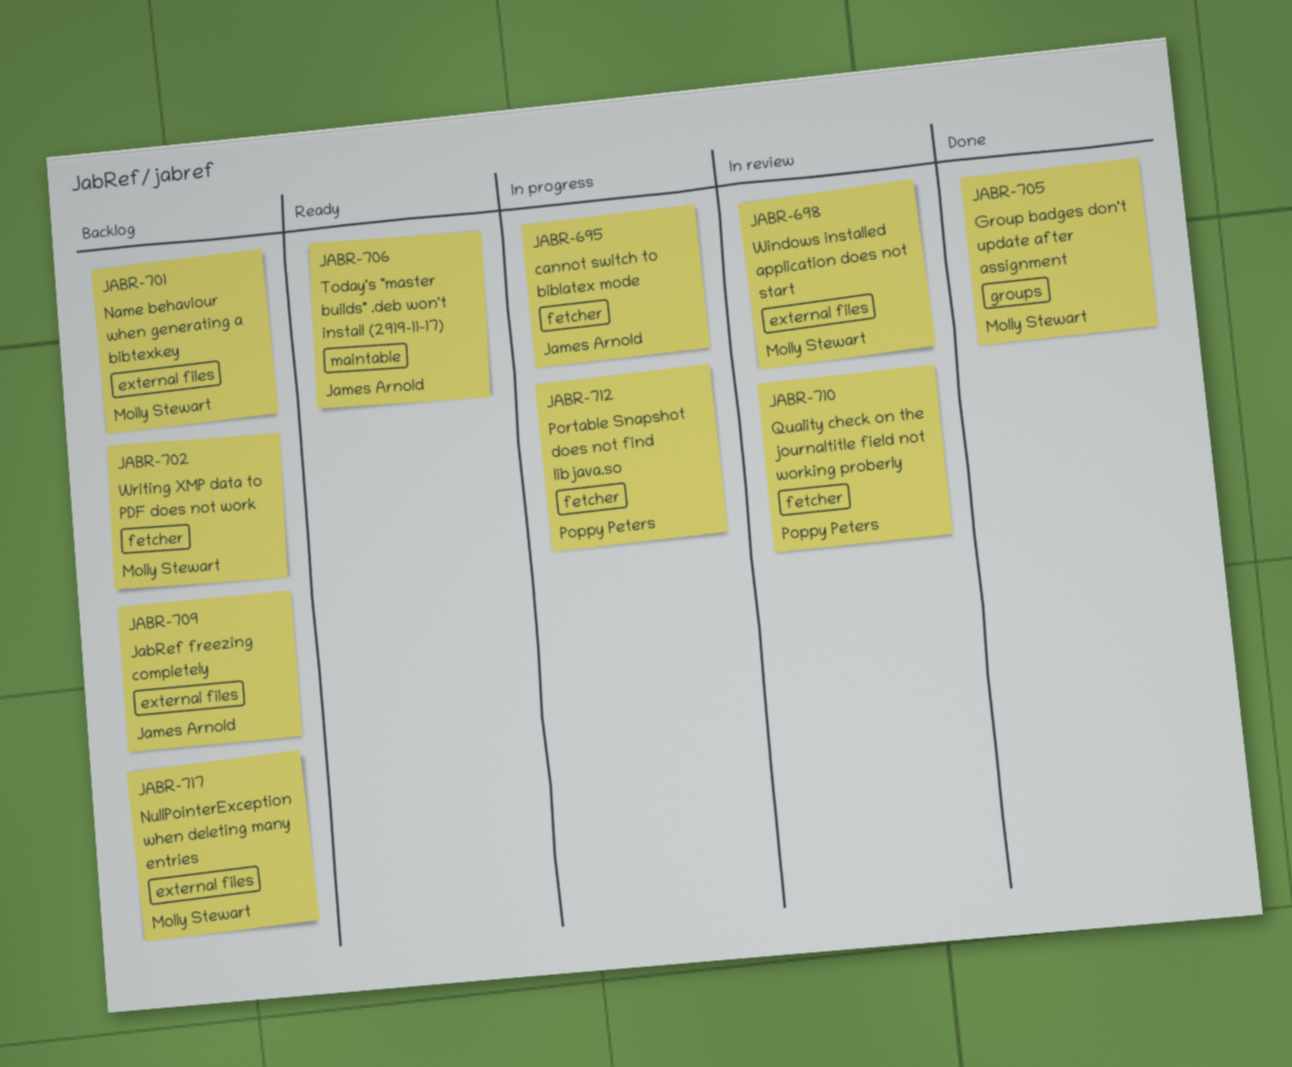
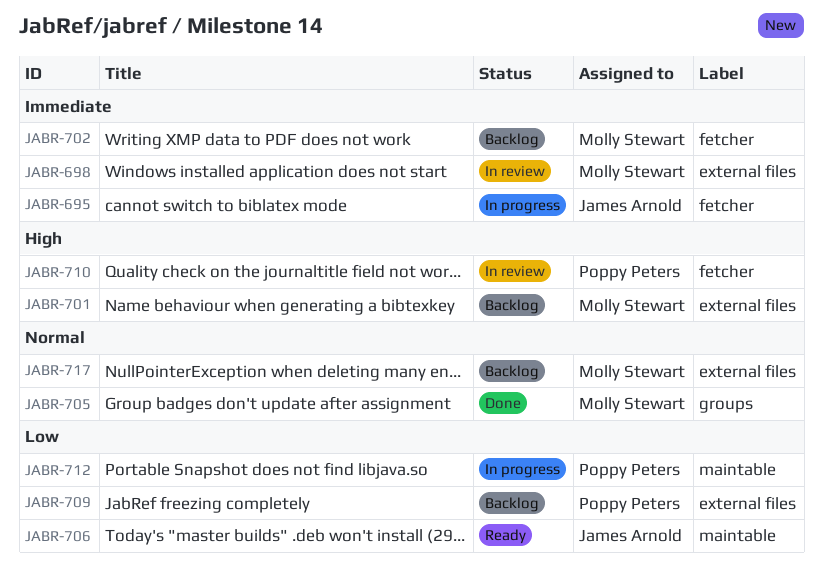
JABR-709, owner: James Arnold -> Poppy Peters
JABR-712, label: fetcher -> maintable

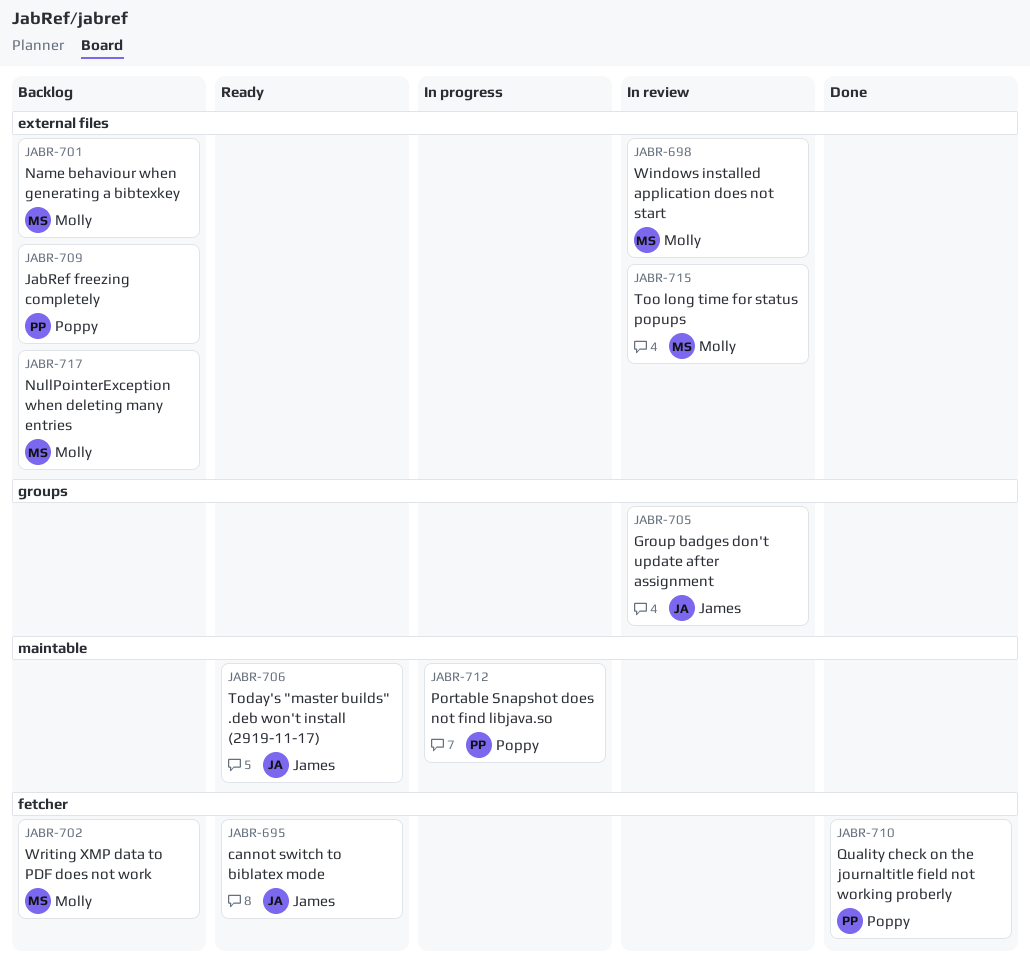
JABR-695, status: In progress -> Ready
JABR-705, status: Done -> In review
JABR-705, owner: Molly Stewart -> James Arnold
JABR-710, status: In review -> Done
JABR-715: none -> present

